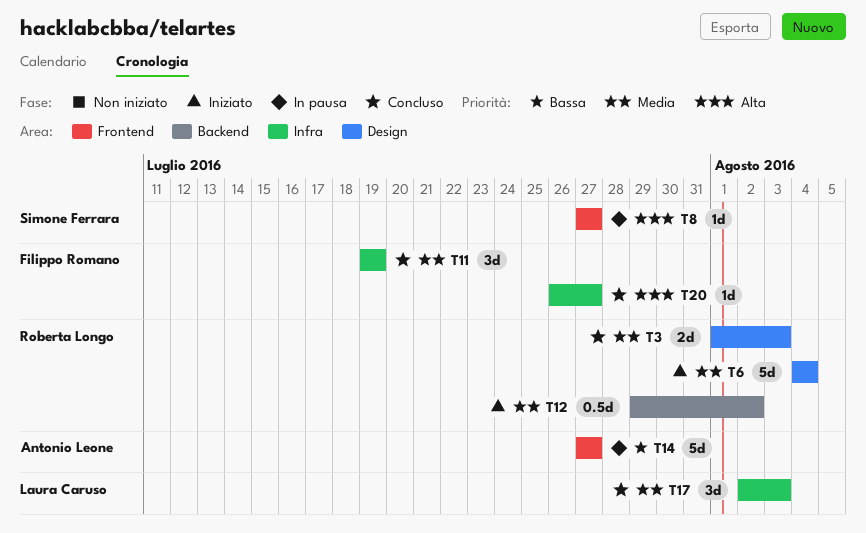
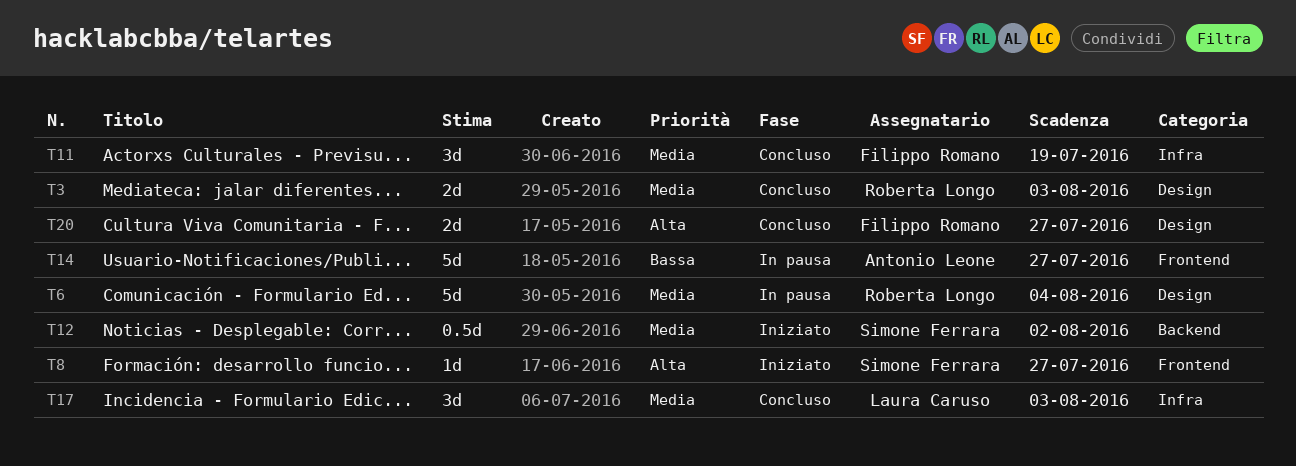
T6, status: Iniziato -> In pausa
T8, status: In pausa -> Iniziato
T12, owner: Roberta Longo -> Simone Ferrara
T20, label: Infra -> Design
T20, estimate: 1d -> 2d

